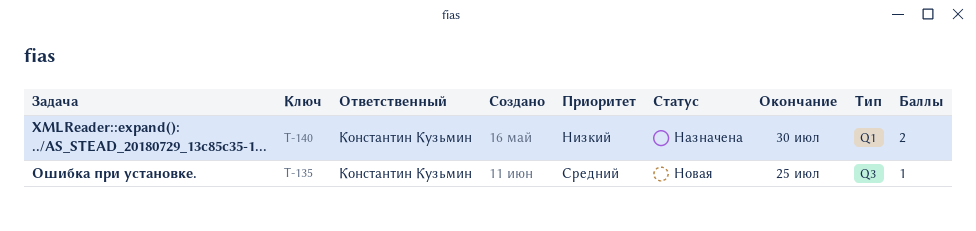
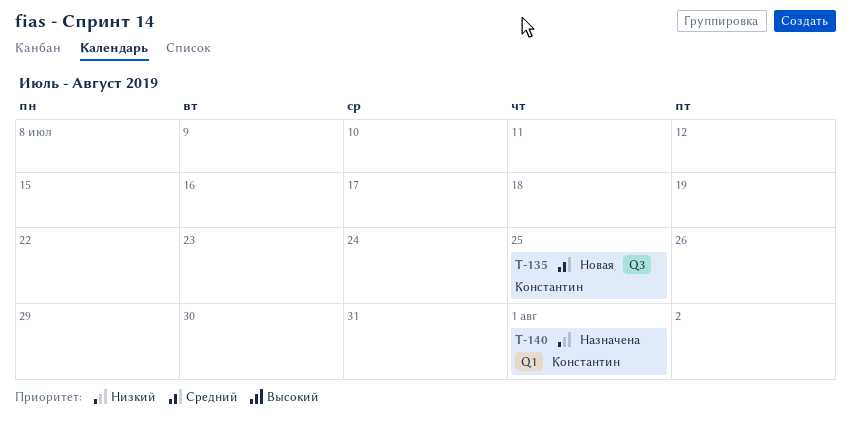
T-140, due: Jul 30 -> Aug 1

